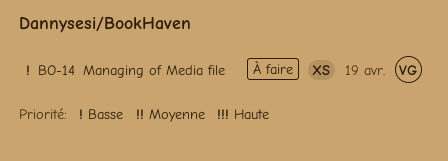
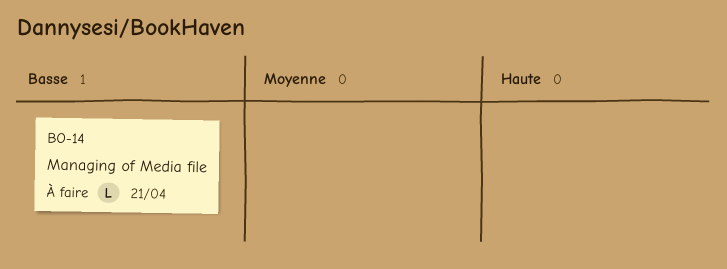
BO-14, estimate: XS -> L
BO-14, due: Apr 19 -> Apr 21

